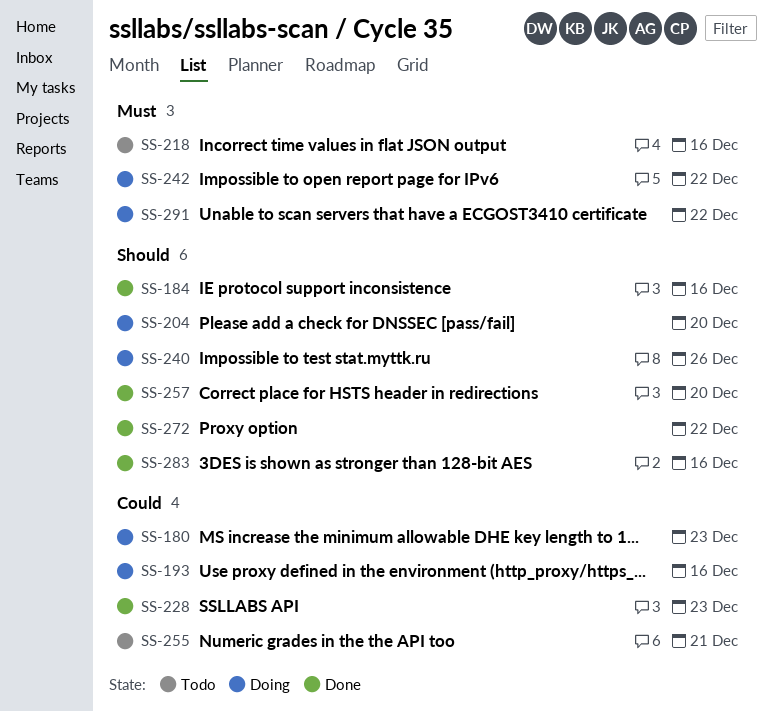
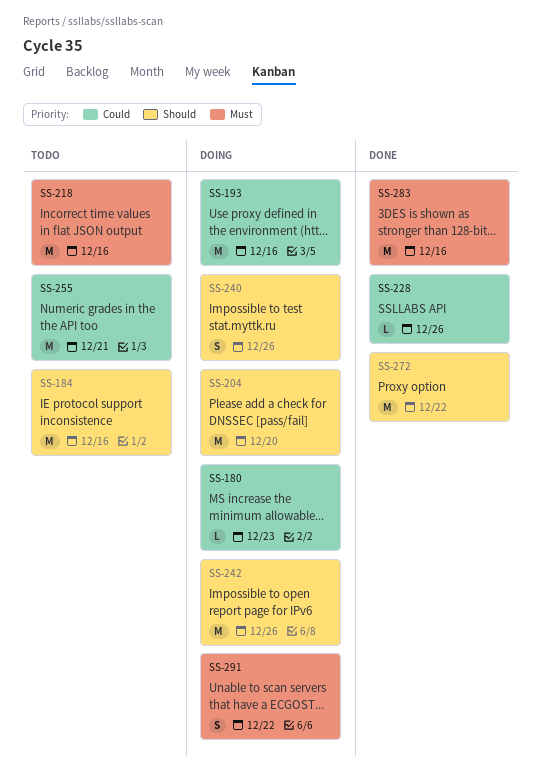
SS-184, status: Done -> Todo
SS-228, due: Dec 23 -> Dec 26
SS-242, priority: Must -> Should
SS-242, due: Dec 22 -> Dec 26
SS-257: present -> none
SS-283, priority: Should -> Must

